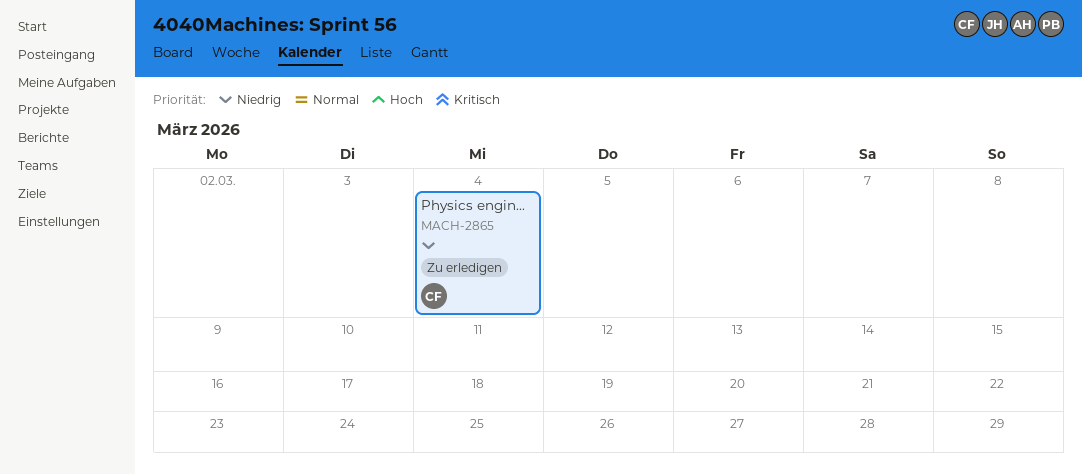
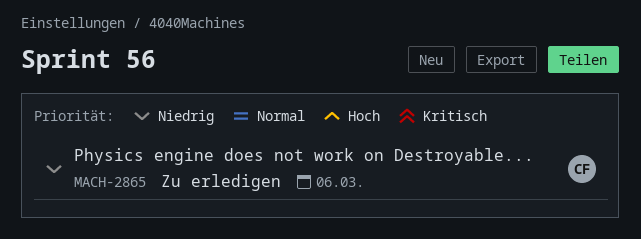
MACH-2865, due: Mar 4 -> Mar 6

